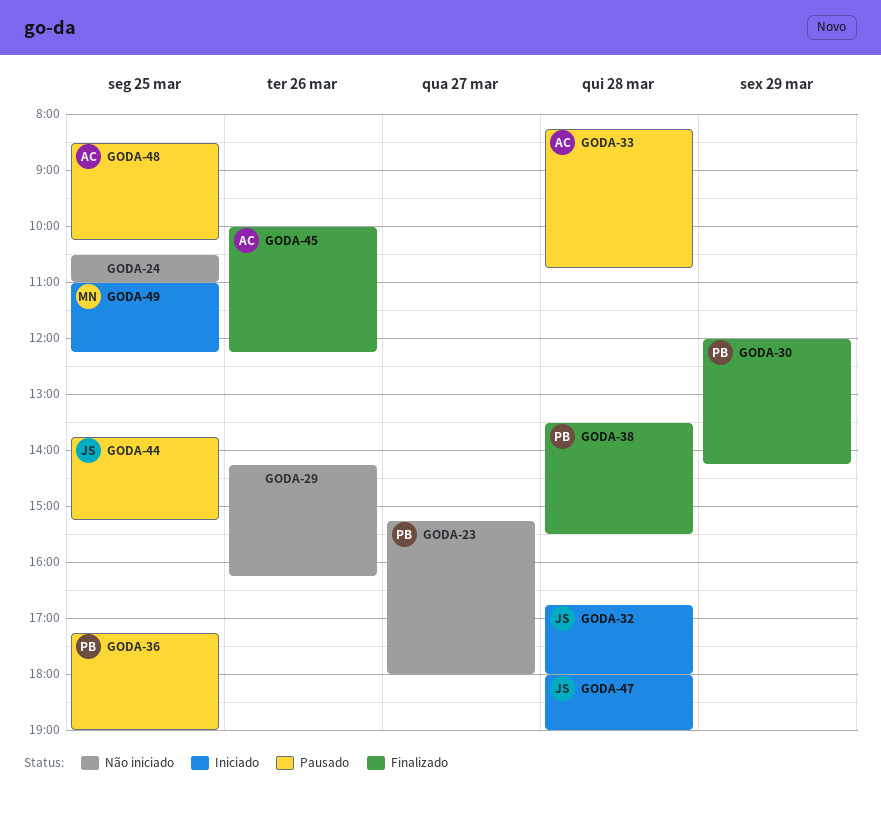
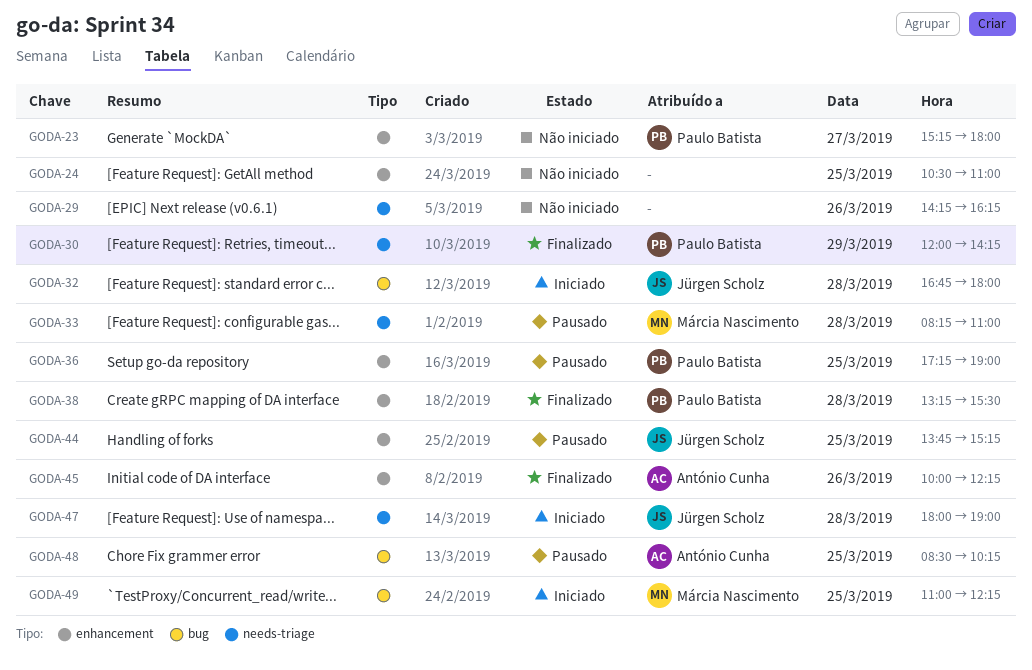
GODA-33, owner: António Cunha -> Márcia Nascimento
GODA-33, ends: 10:45 -> 11:00
GODA-38, begins: 13:30 -> 13:15

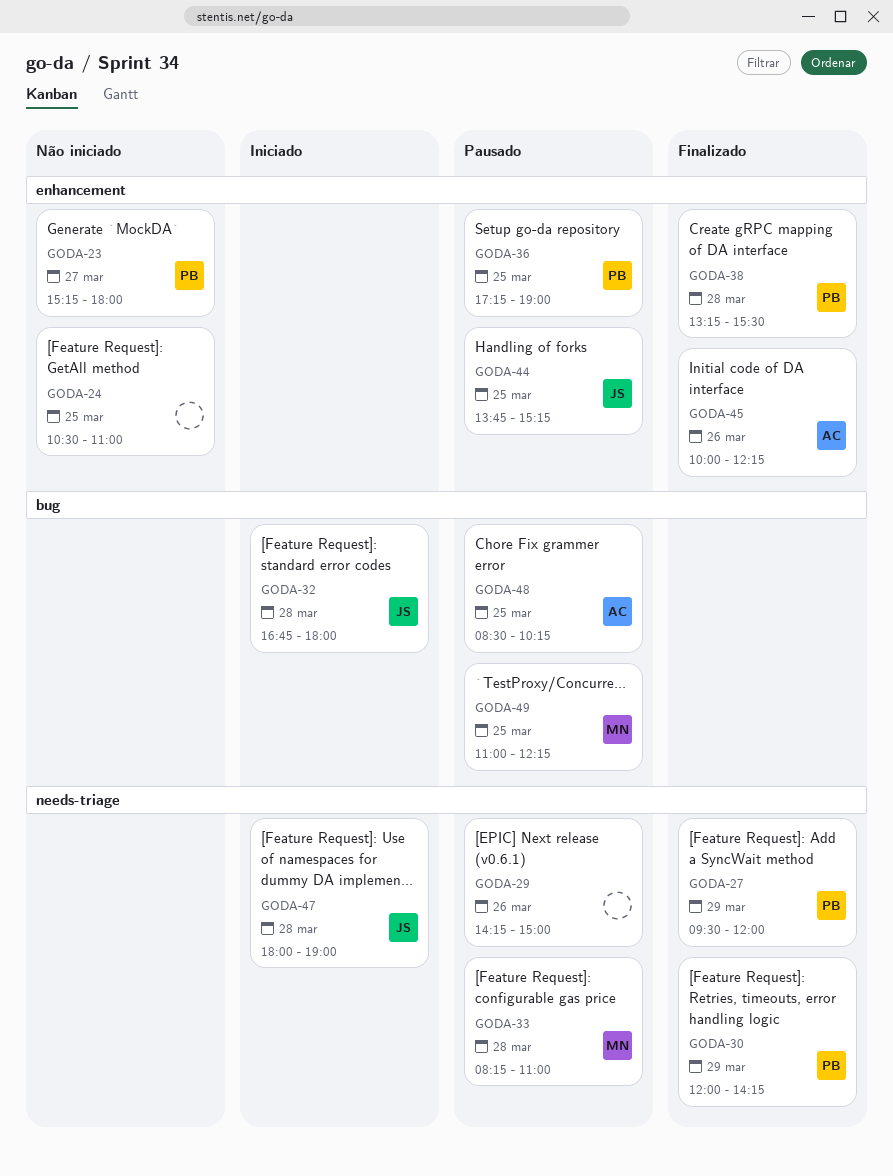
GODA-27: none -> present
GODA-29, status: Não iniciado -> Pausado
GODA-29, ends: 16:15 -> 15:00
GODA-49, status: Iniciado -> Pausado

